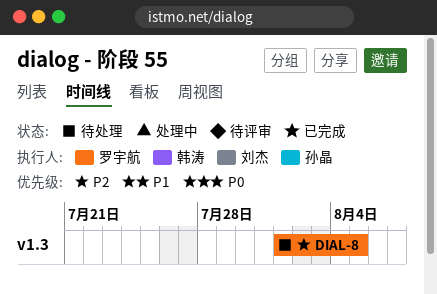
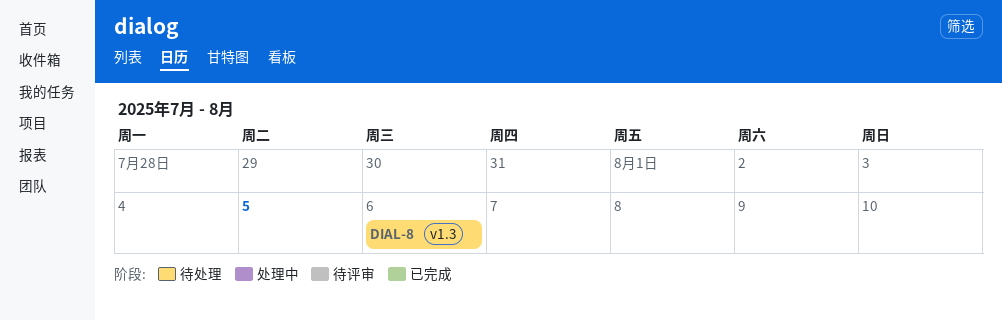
DIAL-8, due: Aug 5 -> Aug 6

